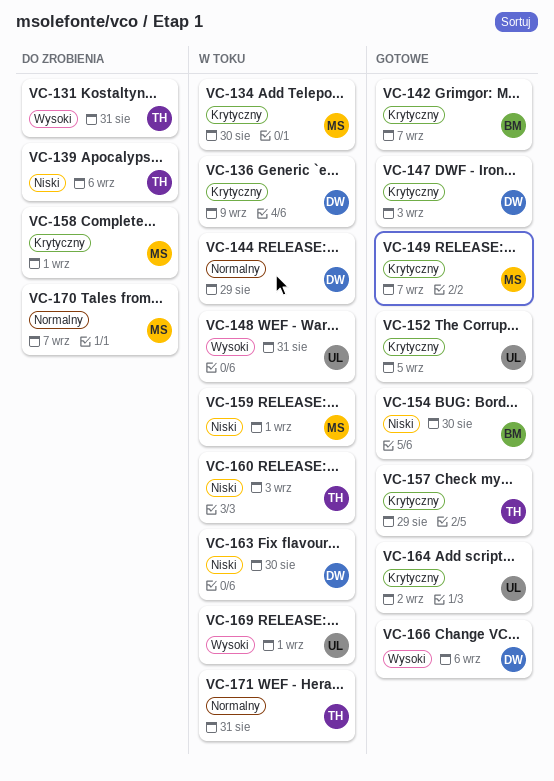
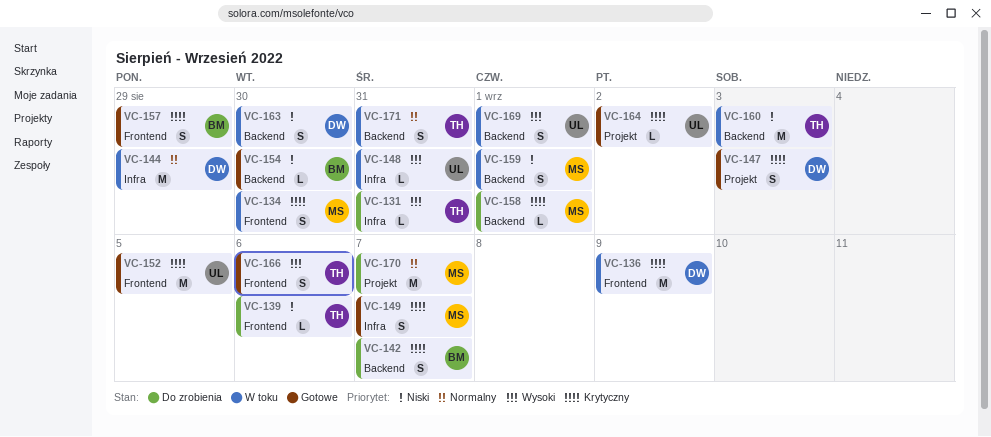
VC-142, status: Gotowe -> Do zrobienia
VC-157, owner: TH -> BM
VC-166, owner: DW -> TH

